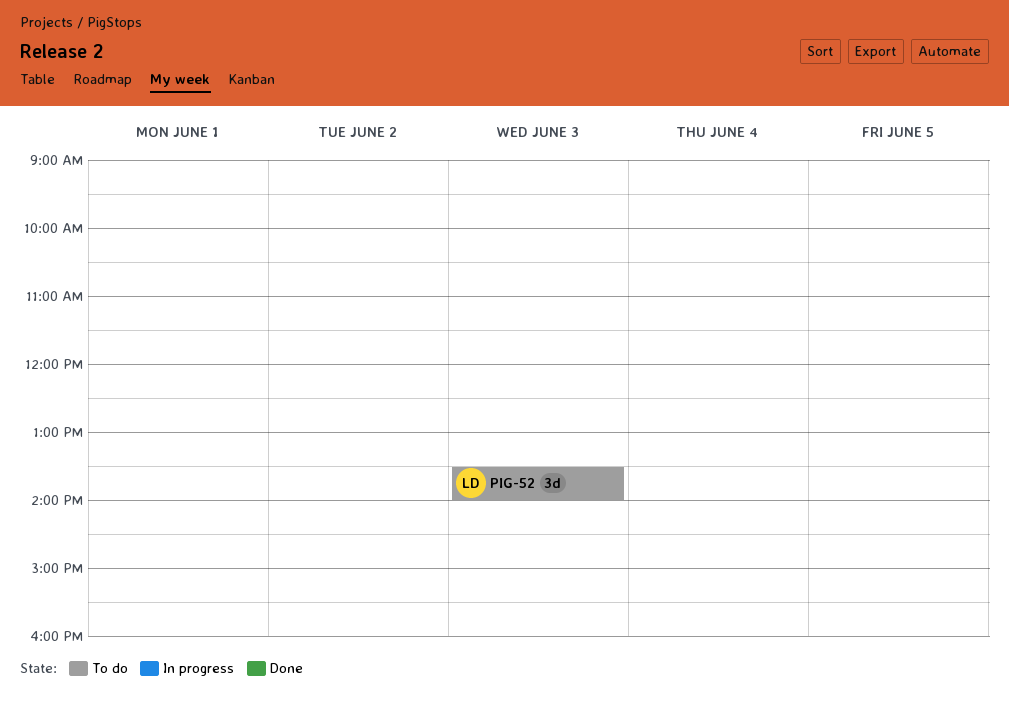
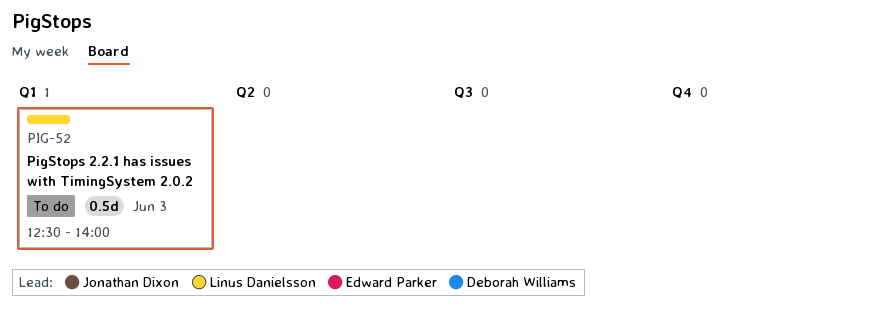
PIG-52, estimate: 3d -> 0.5d
PIG-52, begins: 13:30 -> 12:30

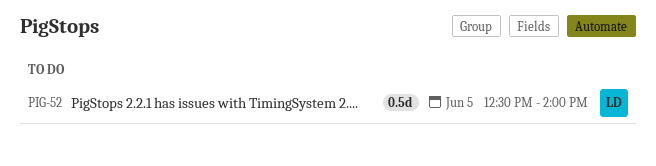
PIG-52, day: Jun 3 -> Jun 5

